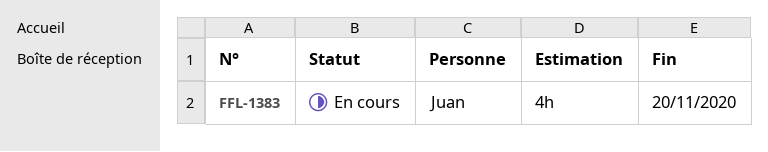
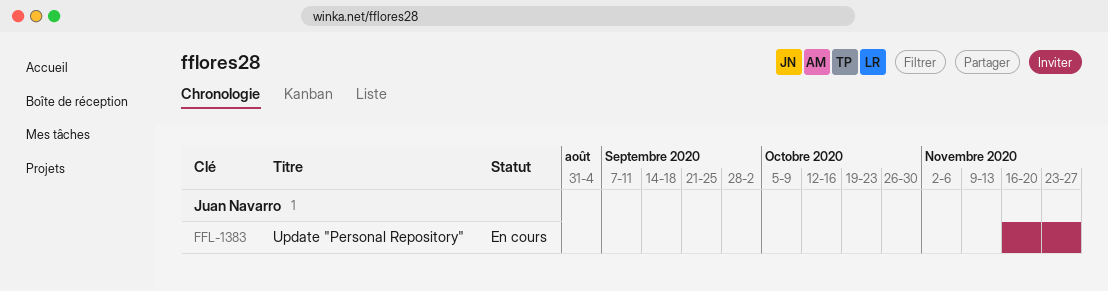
FFL-1383, due: Nov 20 -> Nov 27

